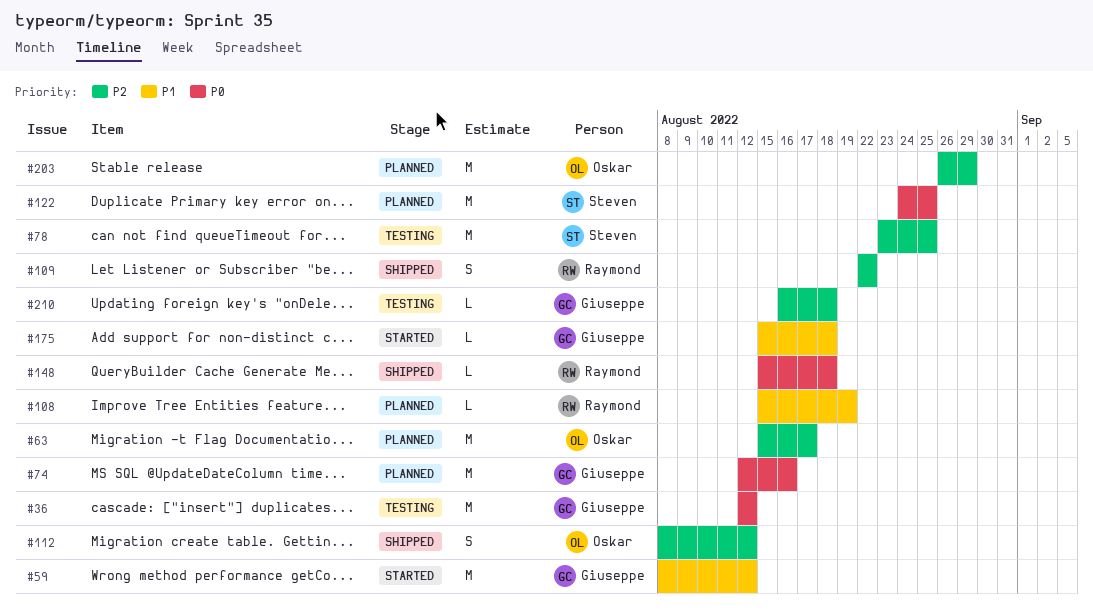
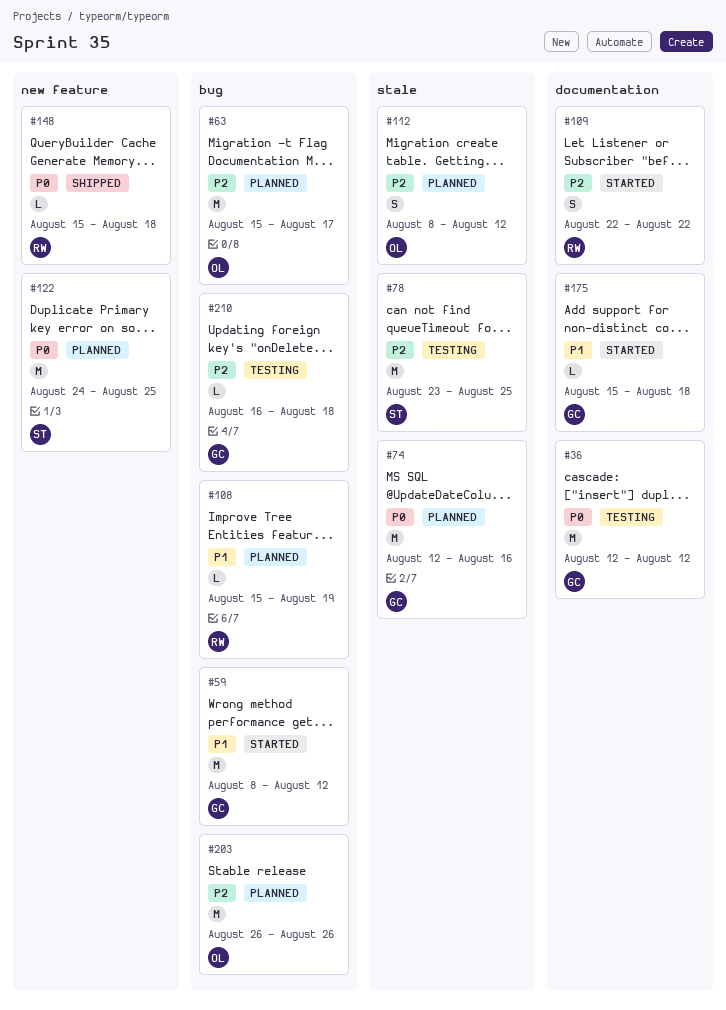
#109, status: Shipped -> Started
#112, status: Shipped -> Planned
#203, due: Aug 29 -> Aug 26

